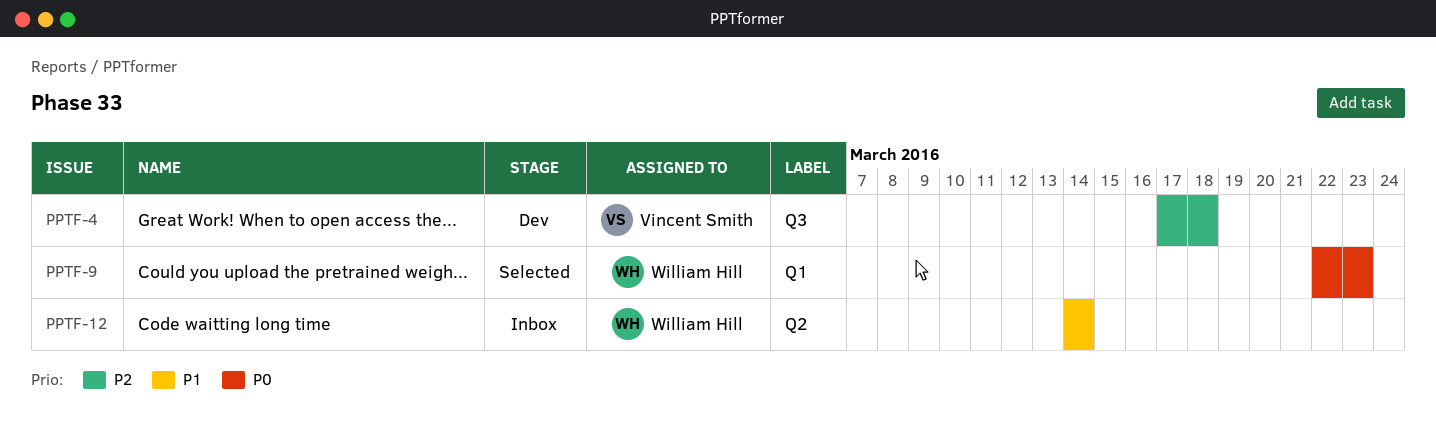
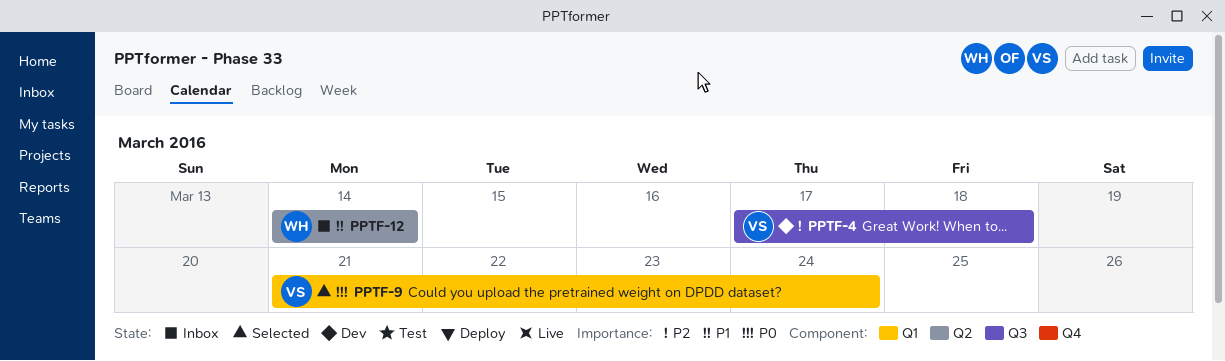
PPTF-9, owner: William Hill -> Vincent Smith
PPTF-9, start: Mar 22 -> Mar 21
PPTF-9, due: Mar 23 -> Mar 24

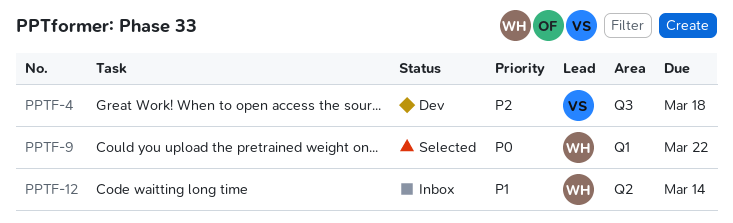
PPTF-9, owner: VS -> WH
PPTF-9, due: Mar 24 -> Mar 22

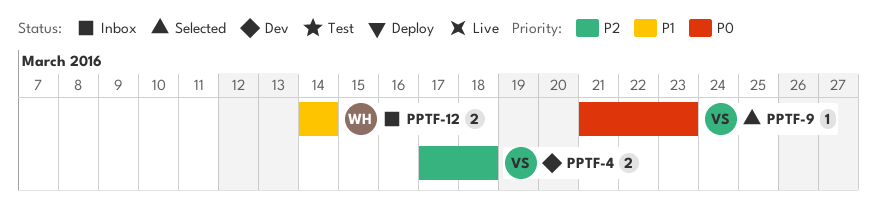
PPTF-9, owner: WH -> VS
PPTF-9, due: Mar 22 -> Mar 23

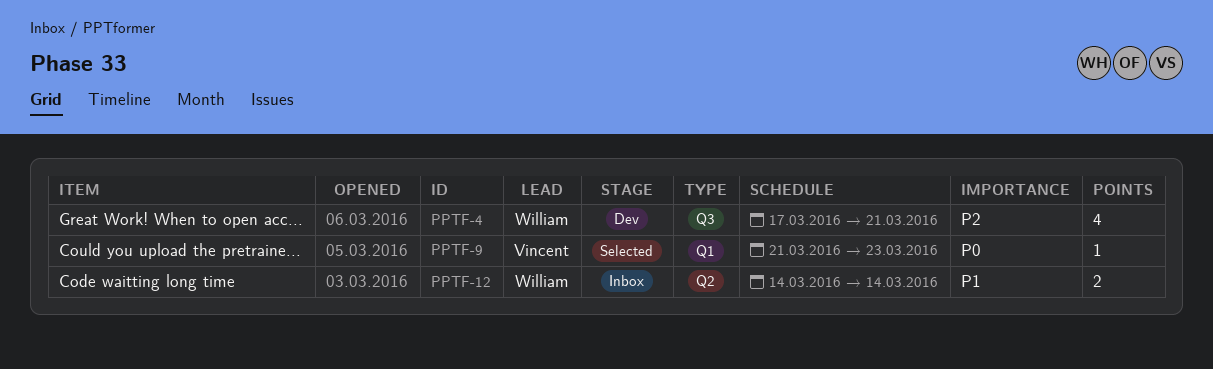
PPTF-4, owner: Vincent -> William
PPTF-4, estimate: 2 -> 4
PPTF-4, due: Mar 18 -> Mar 21

